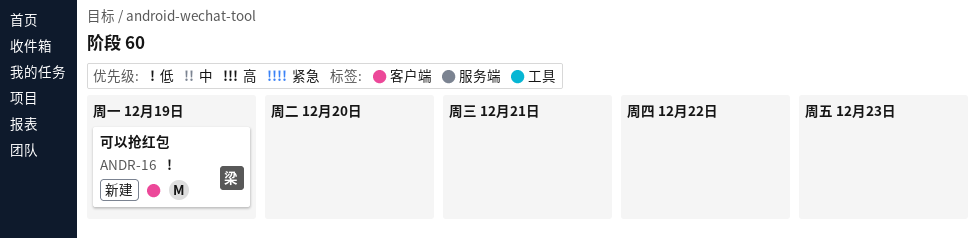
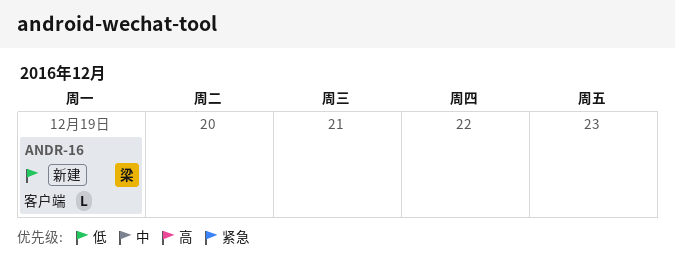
ANDR-16, estimate: M -> L

